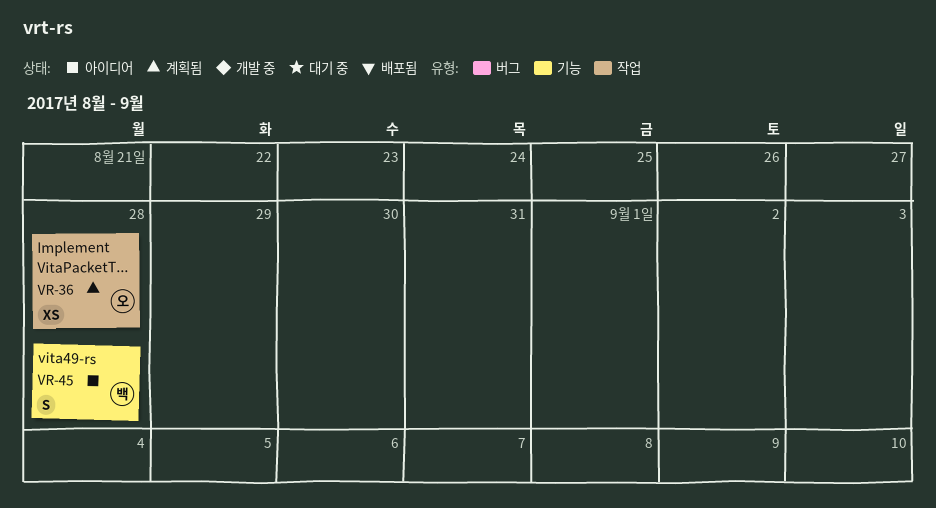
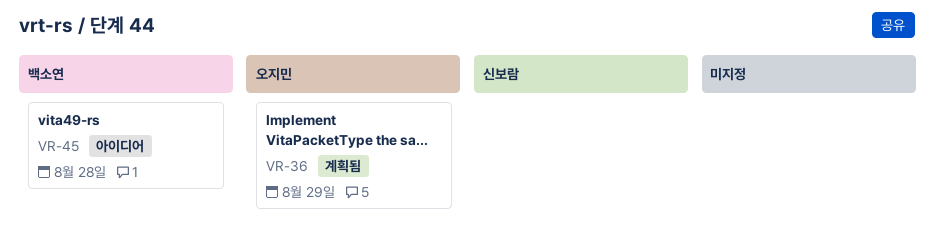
VR-36, due: Aug 28 -> Aug 29

